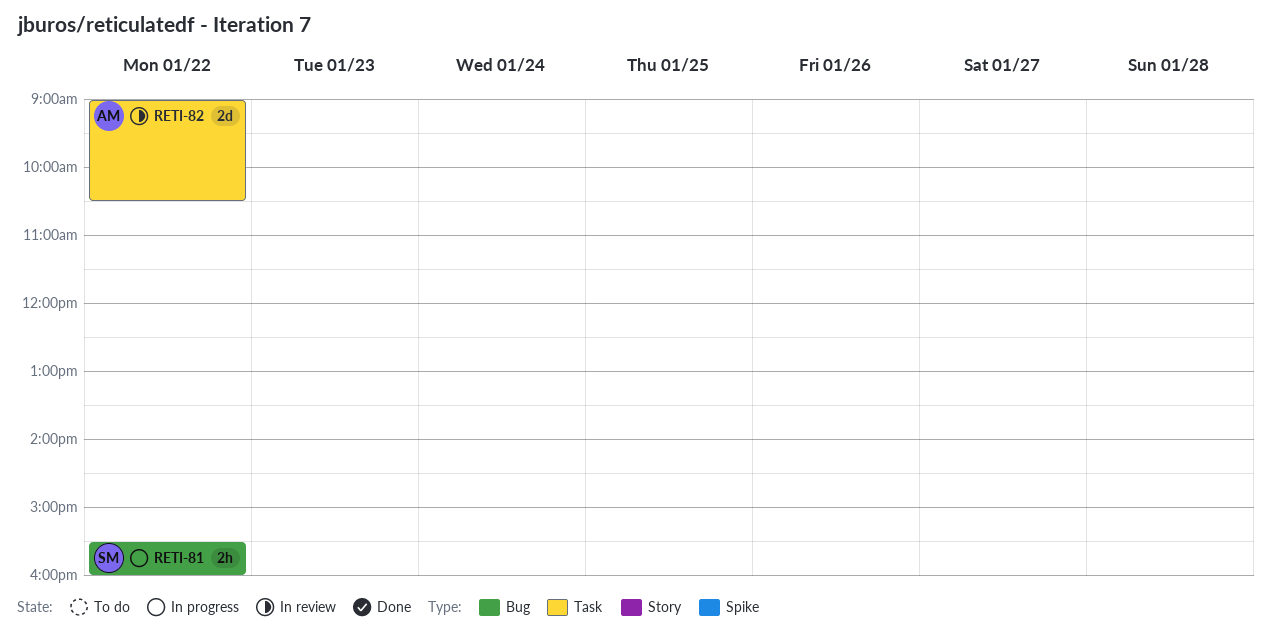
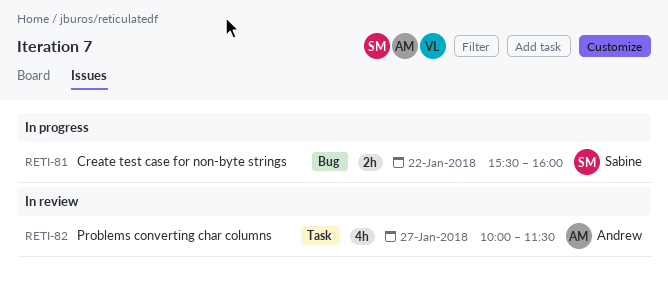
RETI-82, estimate: 2d -> 4h
RETI-82, day: Jan 22 -> Jan 27
RETI-82, begins: 09:00 -> 10:00
RETI-82, ends: 10:30 -> 11:30

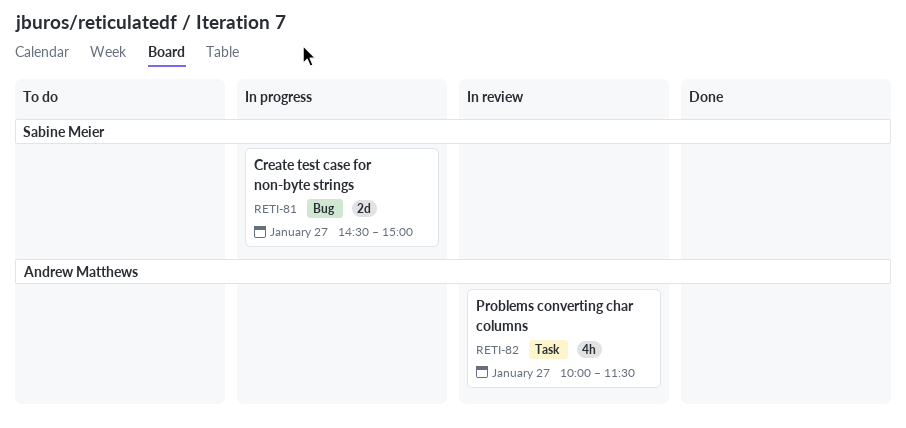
RETI-81, estimate: 2h -> 2d
RETI-81, day: Jan 22 -> Jan 27
RETI-81, begins: 15:30 -> 14:30
RETI-81, ends: 16:00 -> 15:00

